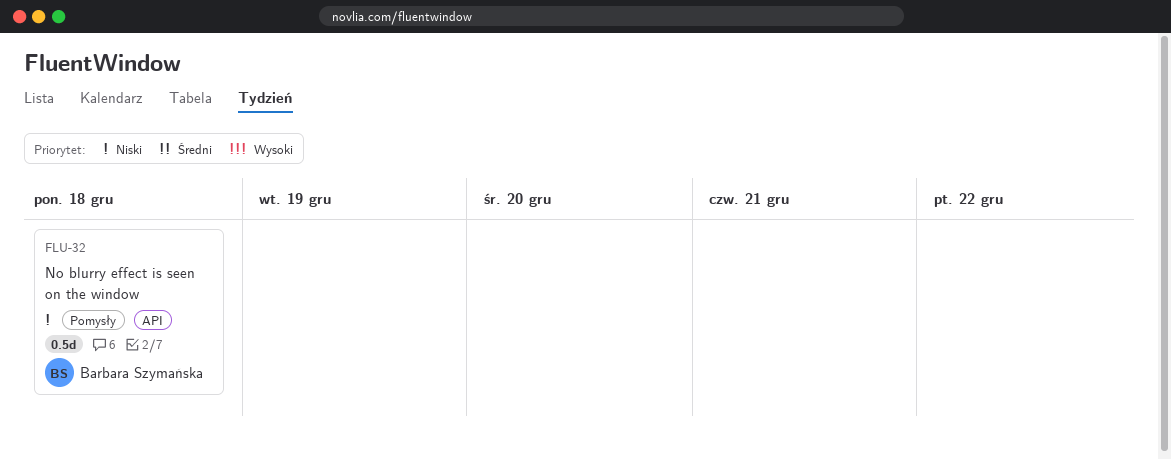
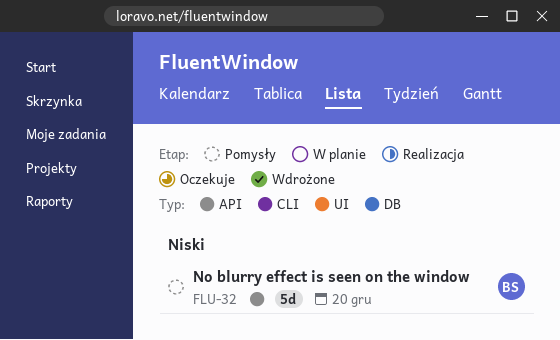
FLU-32, estimate: 0.5d -> 5d
FLU-32, due: Dec 18 -> Dec 20

